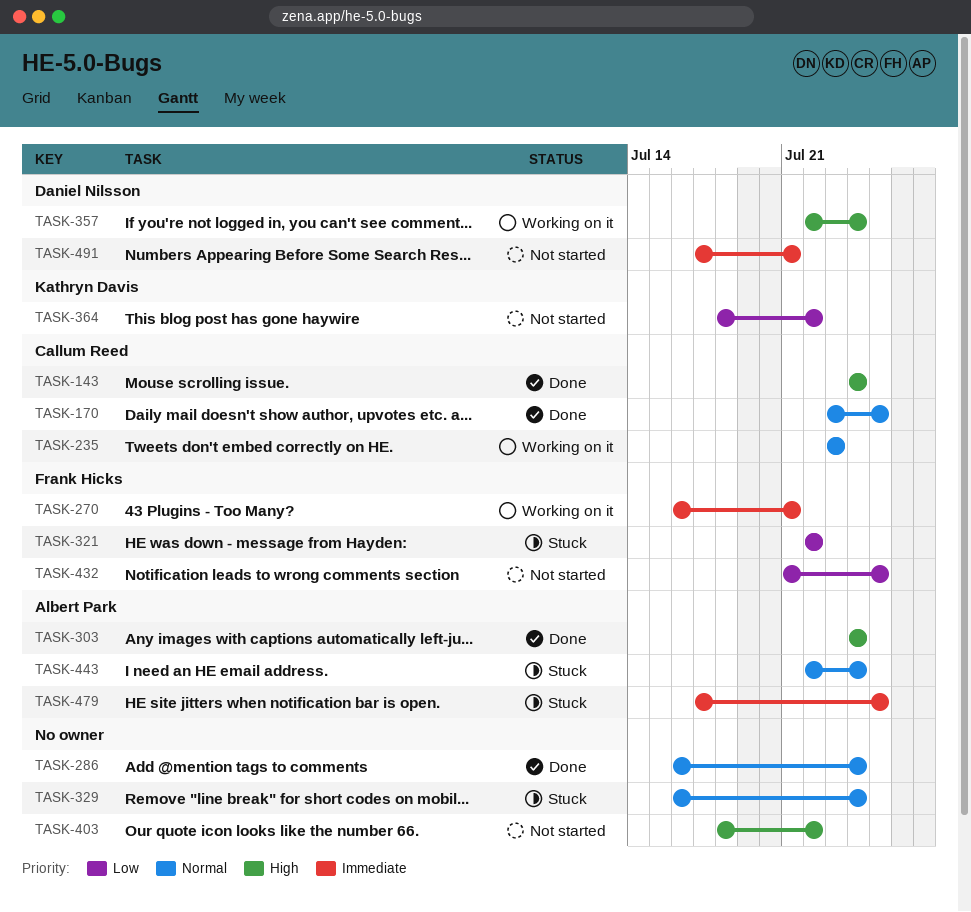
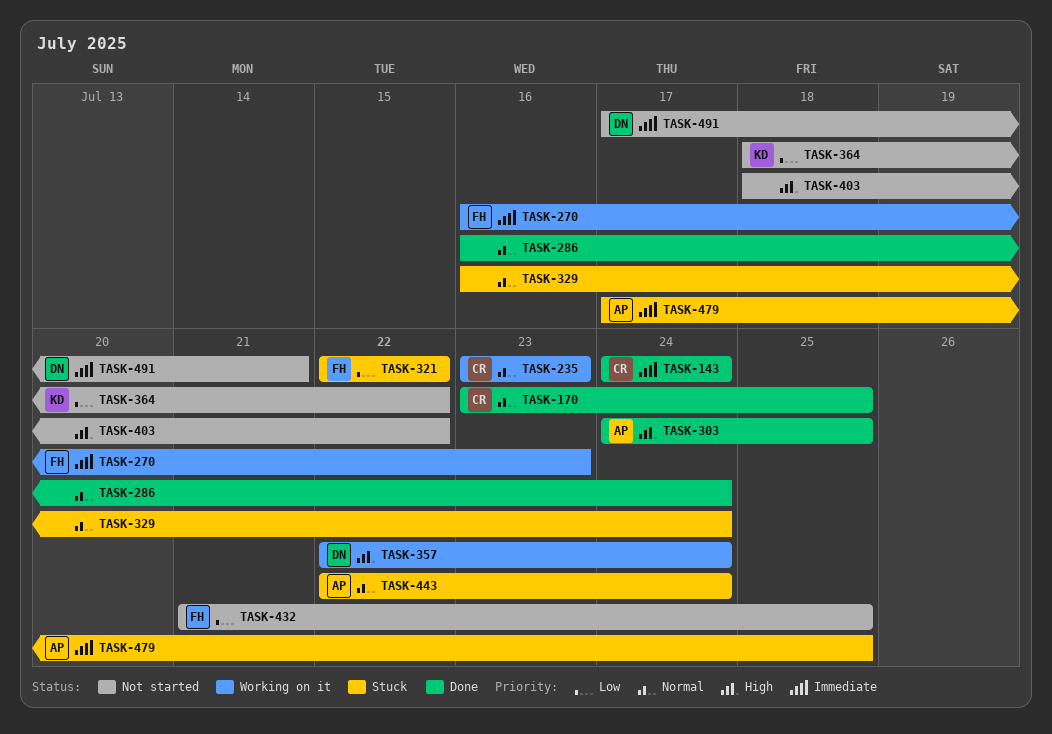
TASK-143, priority: High -> Immediate
TASK-270, due: Jul 21 -> Jul 23
TASK-303, due: Jul 24 -> Jul 25

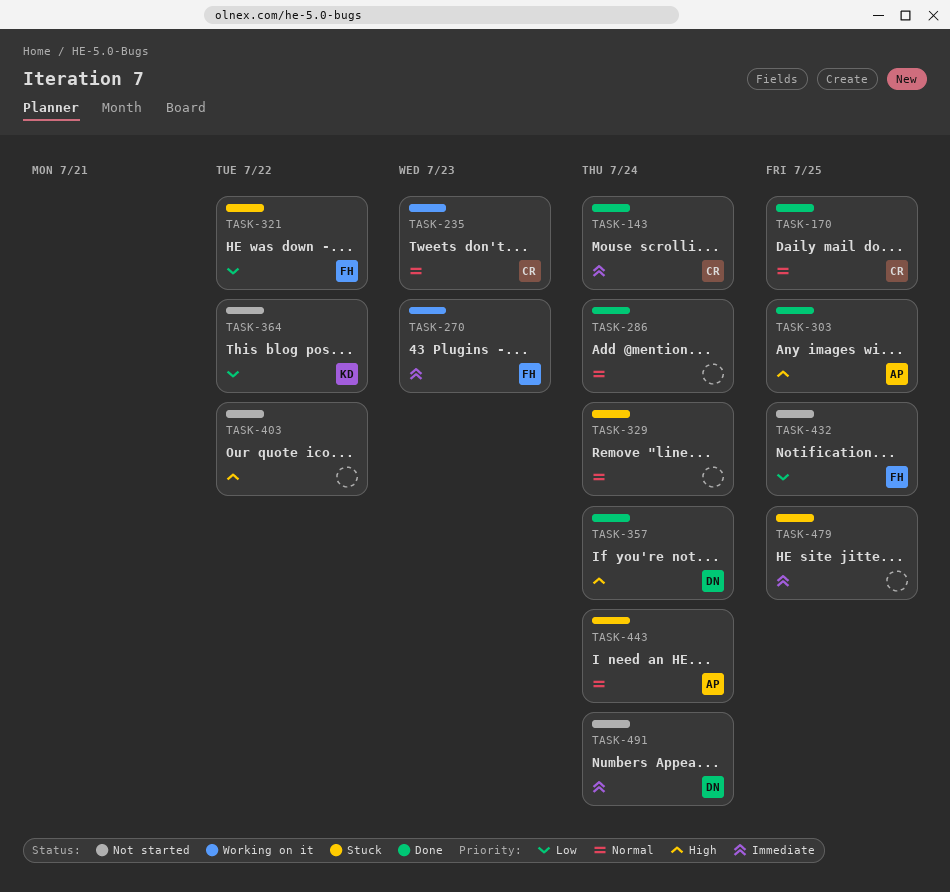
TASK-357, status: Working on it -> Done
TASK-479, owner: AP -> none
TASK-491, due: Jul 21 -> Jul 24

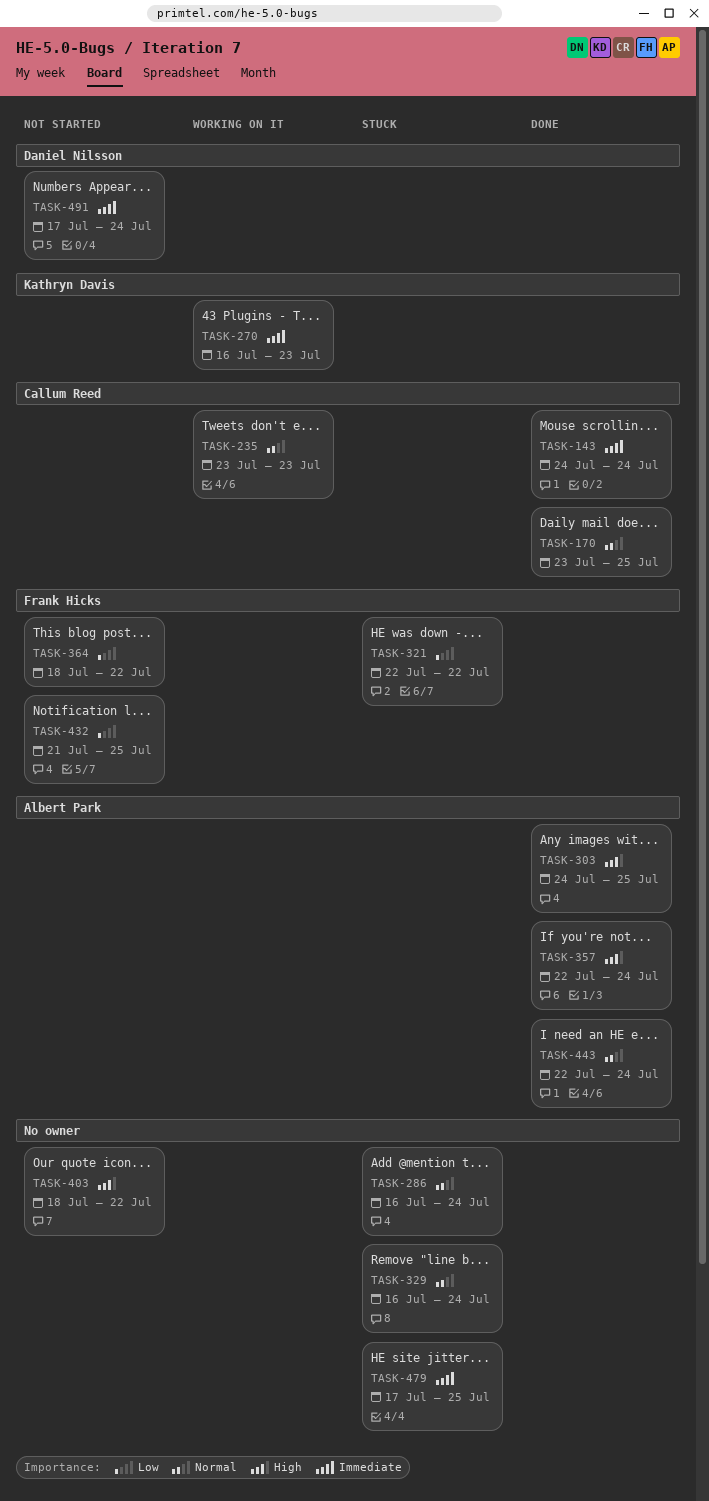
TASK-270, owner: Frank Hicks -> Kathryn Davis
TASK-286, status: Done -> Stuck
TASK-357, owner: Daniel Nilsson -> Albert Park
TASK-364, owner: Kathryn Davis -> Frank Hicks
TASK-443, status: Stuck -> Done

